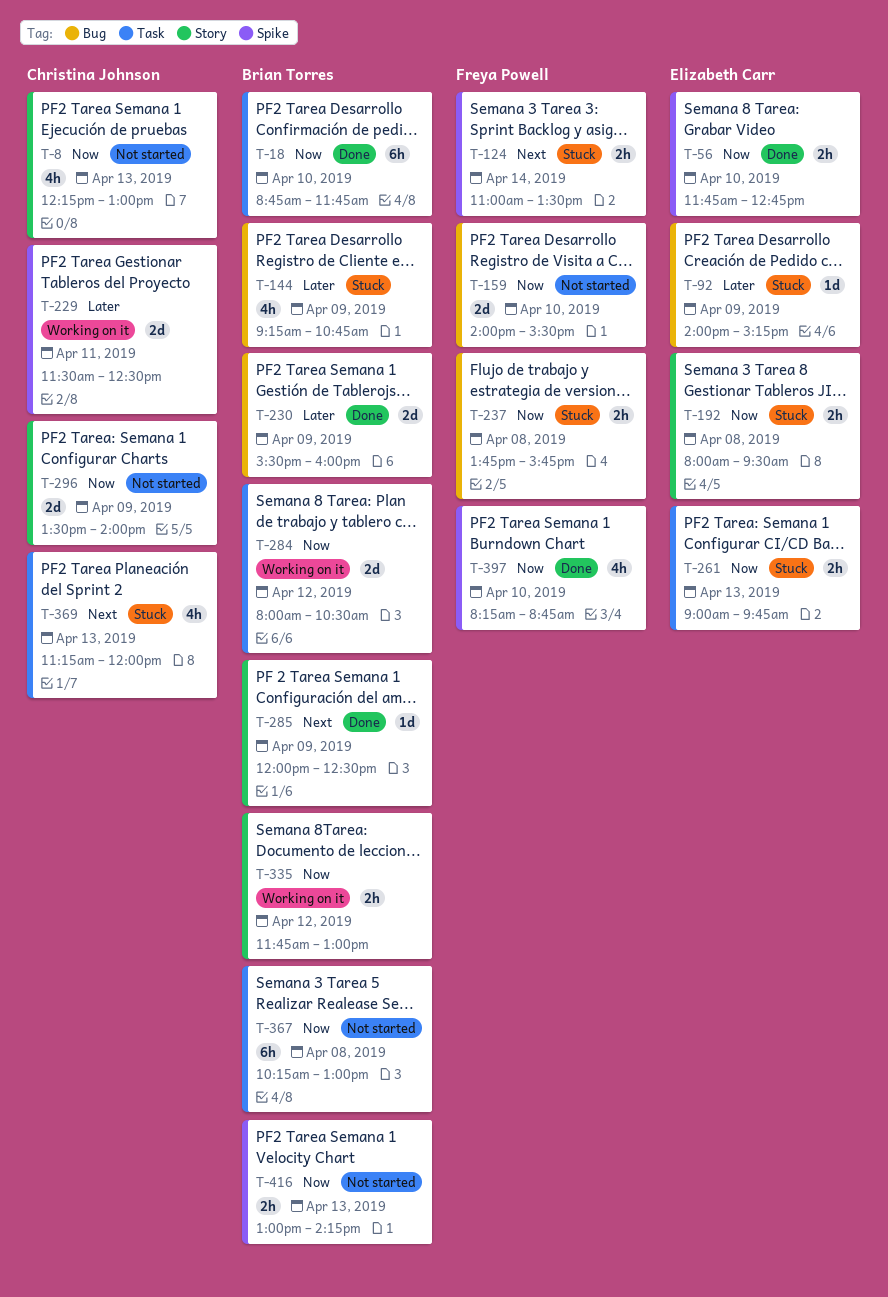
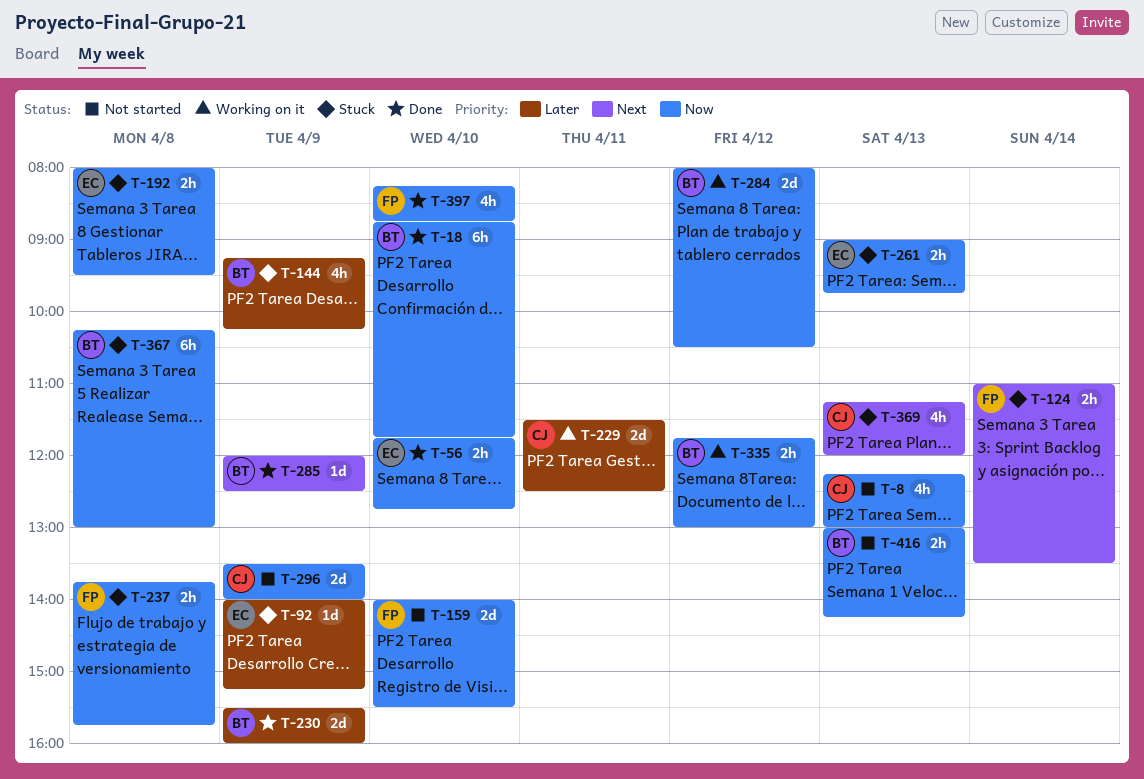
T-144, ends: 10:45 -> 10:15
T-367, status: Not started -> Stuck

